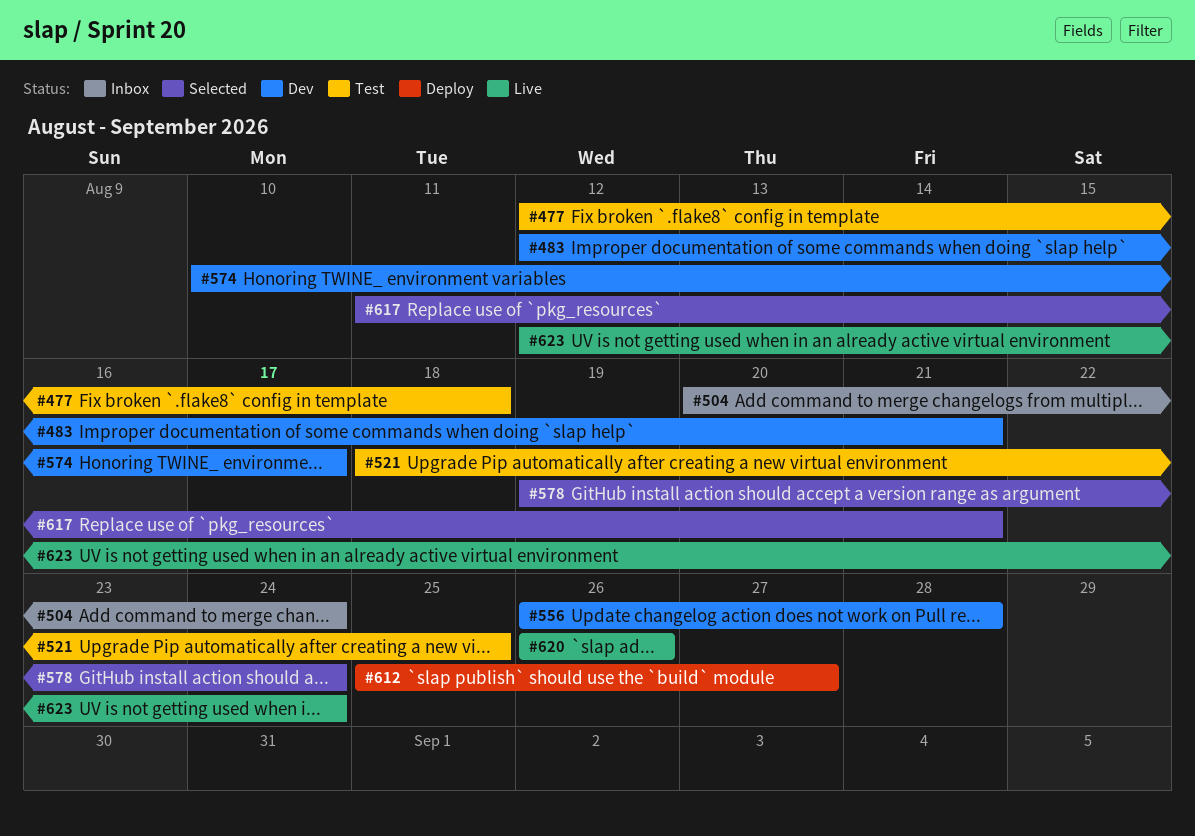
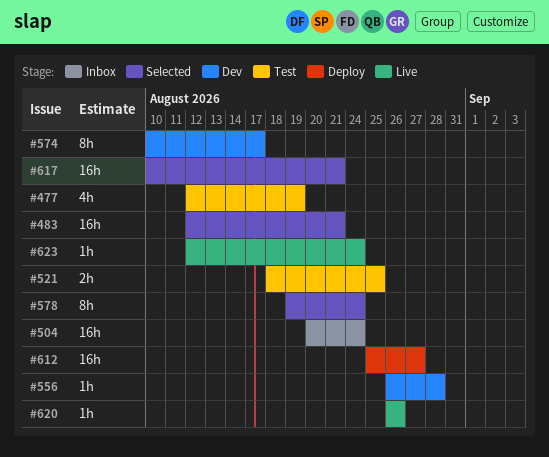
#477, due: Aug 18 -> Aug 19
#483, status: Dev -> Selected
#617, start: Aug 11 -> Aug 10

